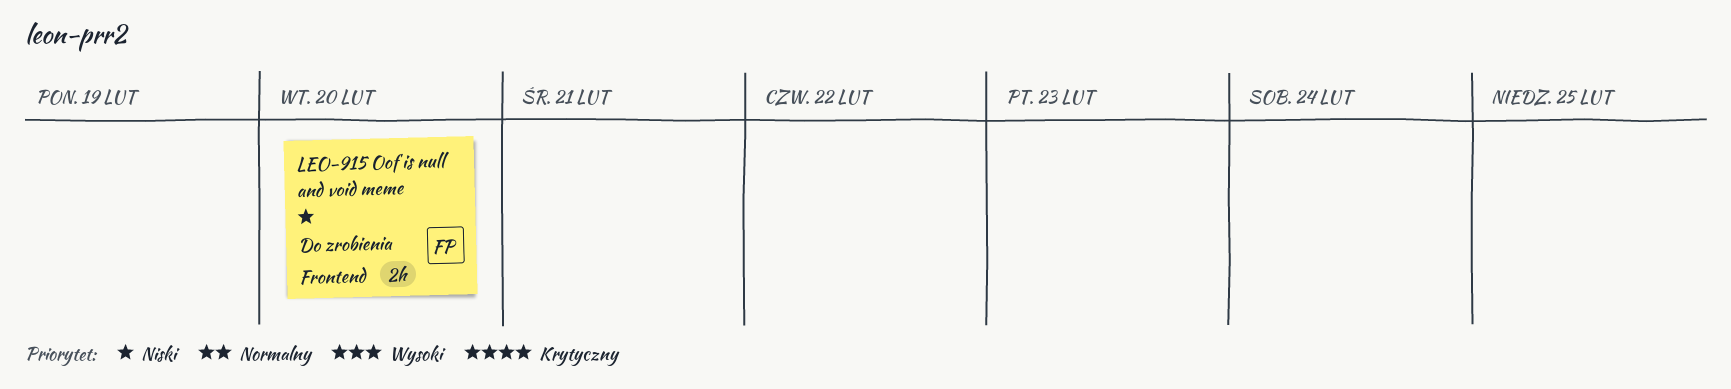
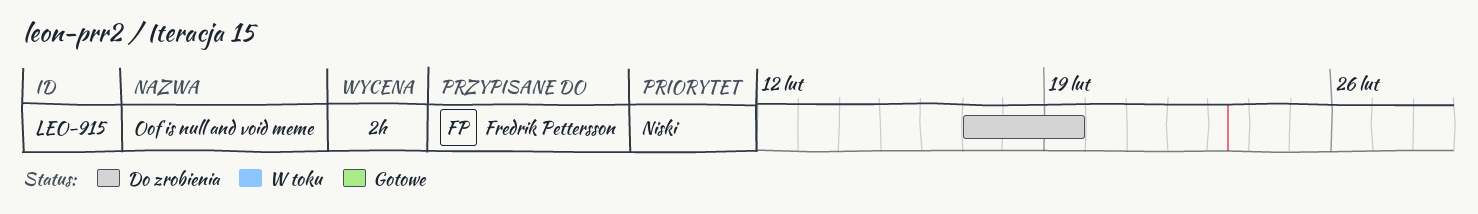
LEO-915, due: Feb 20 -> Feb 19

